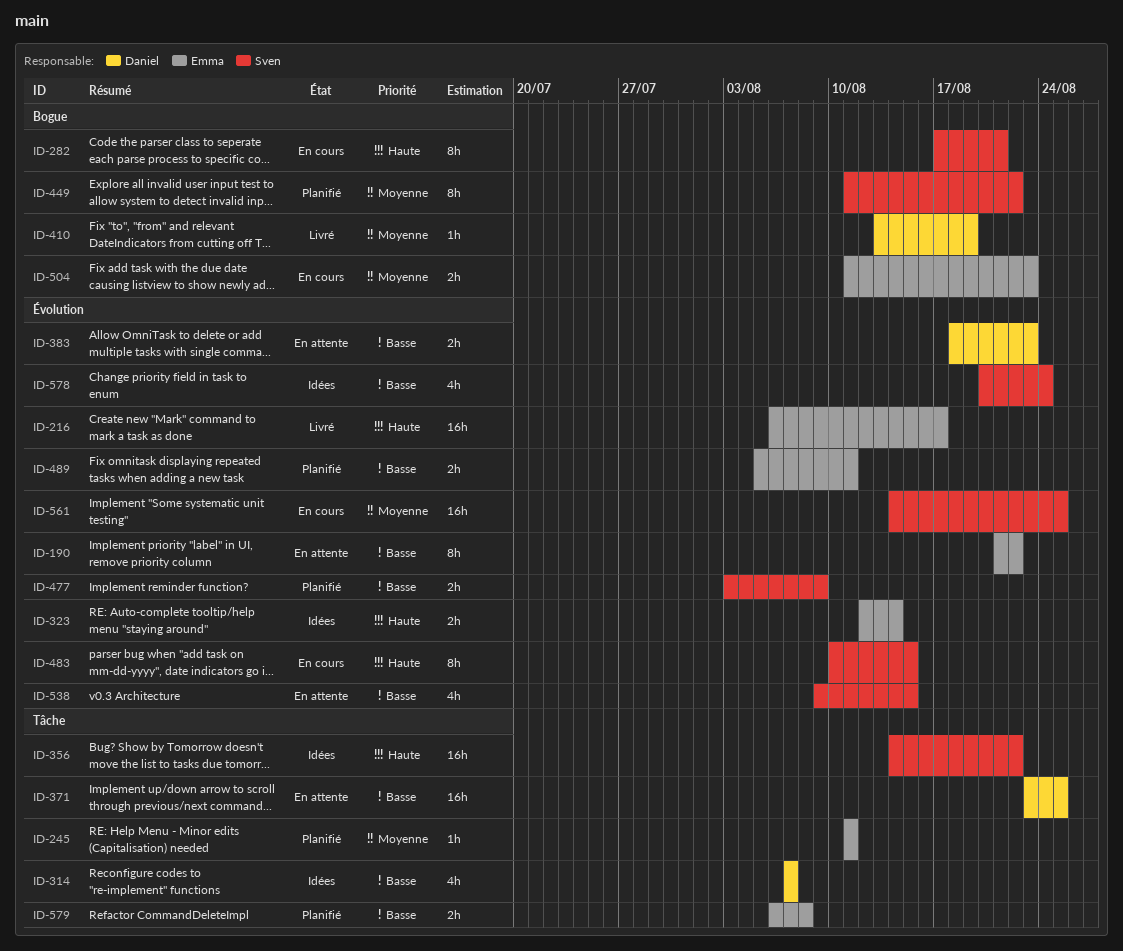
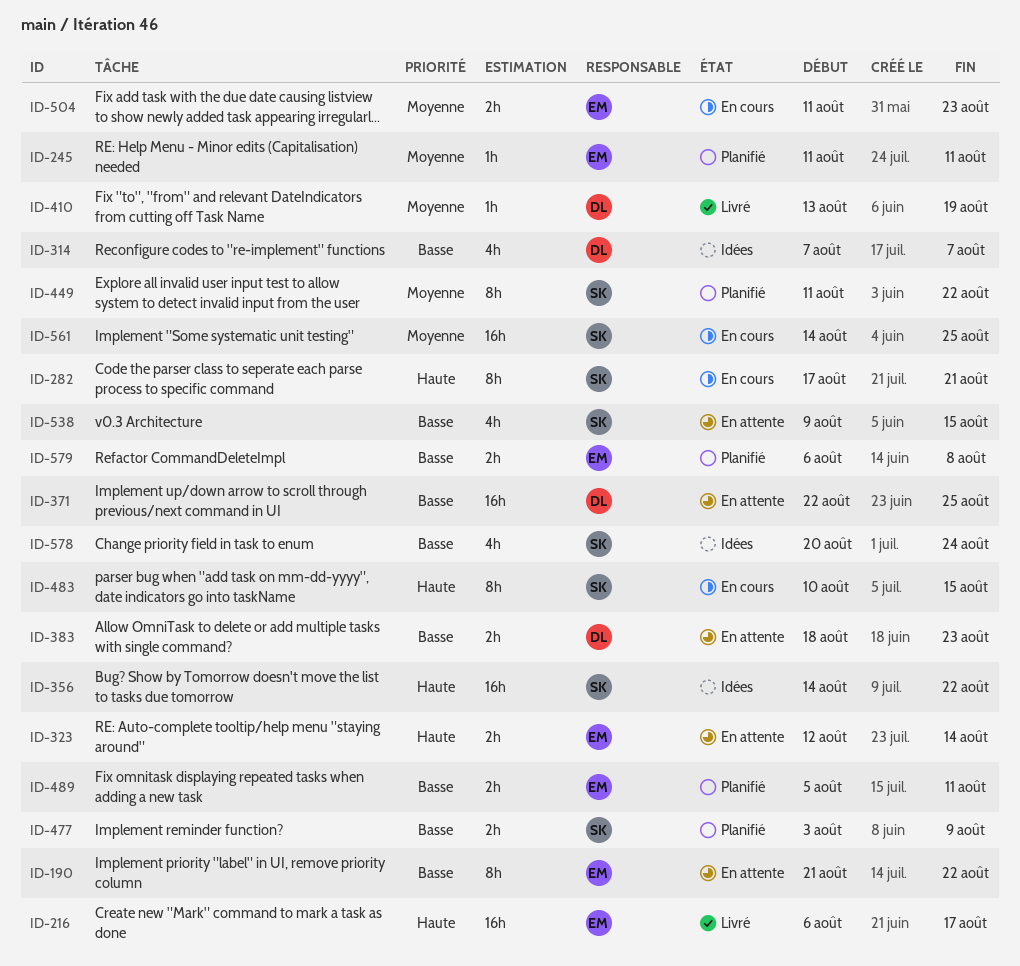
ID-323, status: Idées -> En attente
ID-371, start: Aug 23 -> Aug 22

